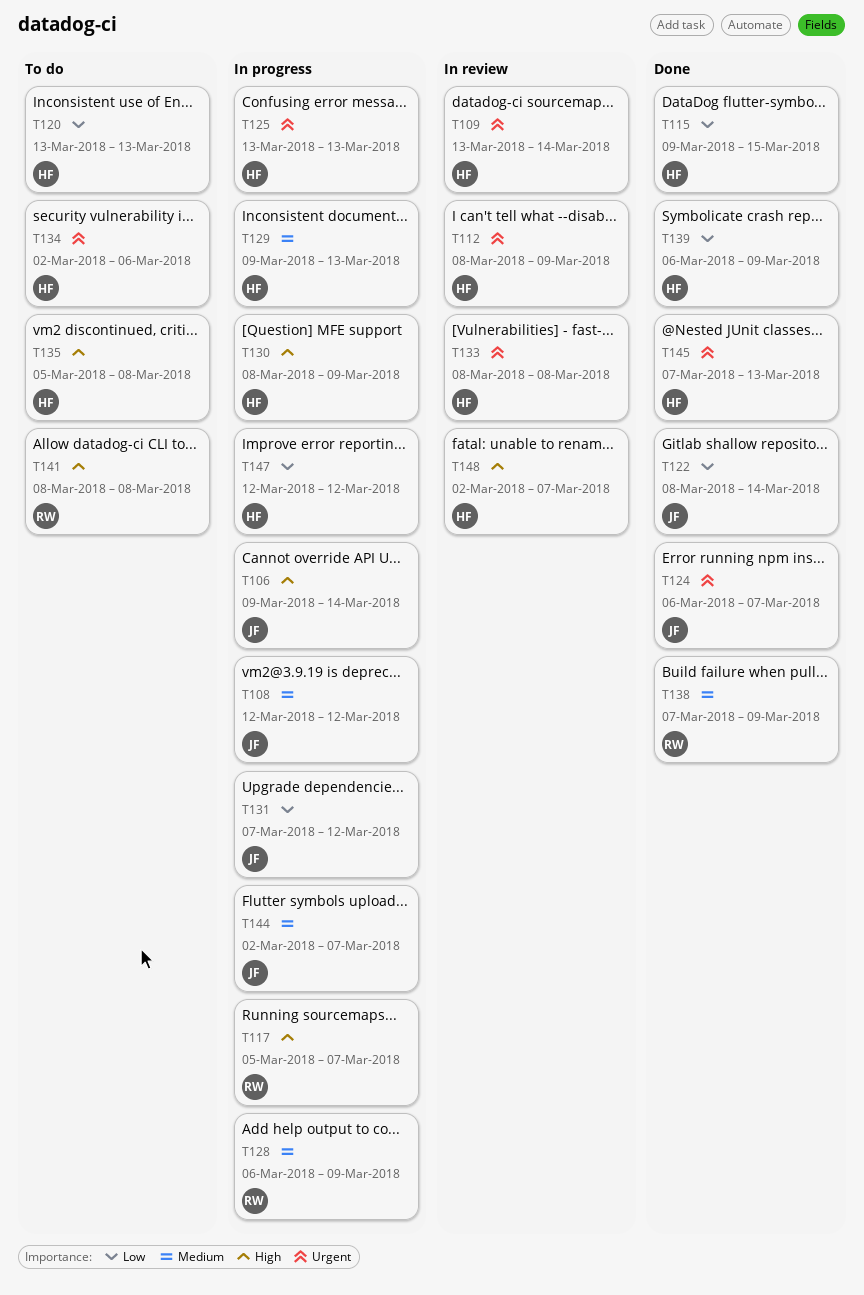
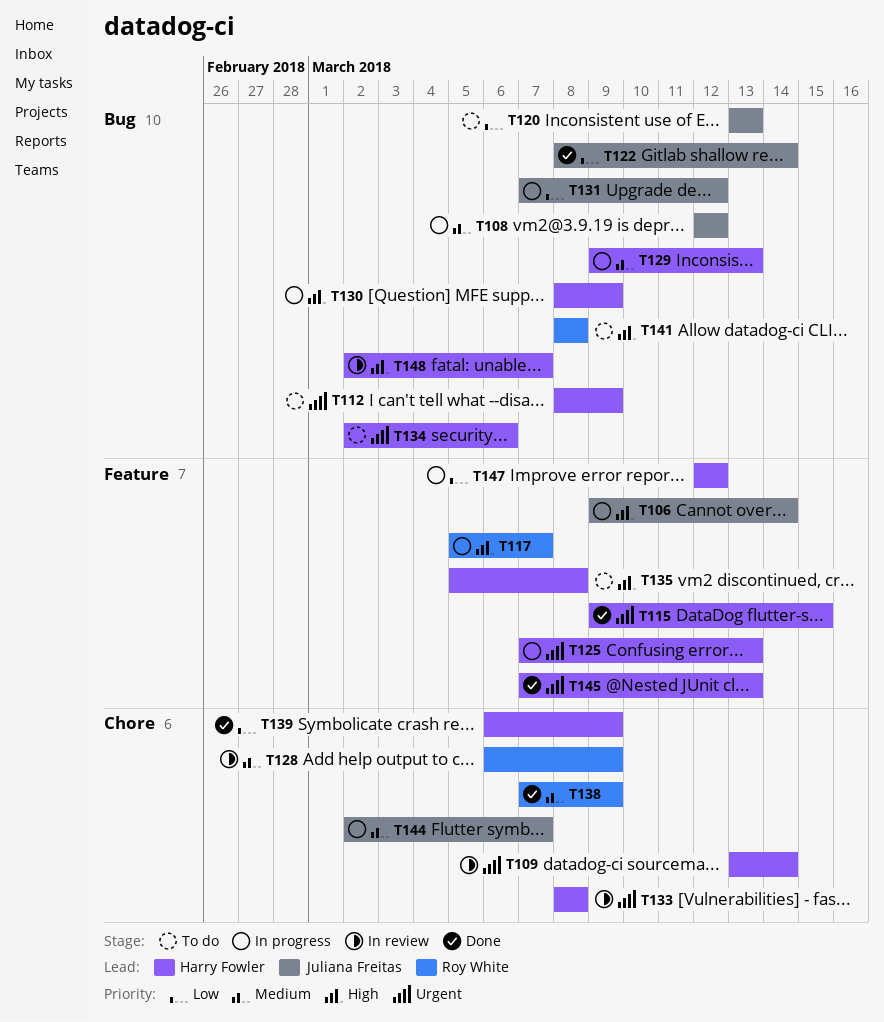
T112, status: In review -> To do
T115, priority: Low -> Urgent
T120, owner: Harry Fowler -> Juliana Freitas
T124: present -> none
T125, start: Mar 13 -> Mar 7
T128, status: In progress -> In review

